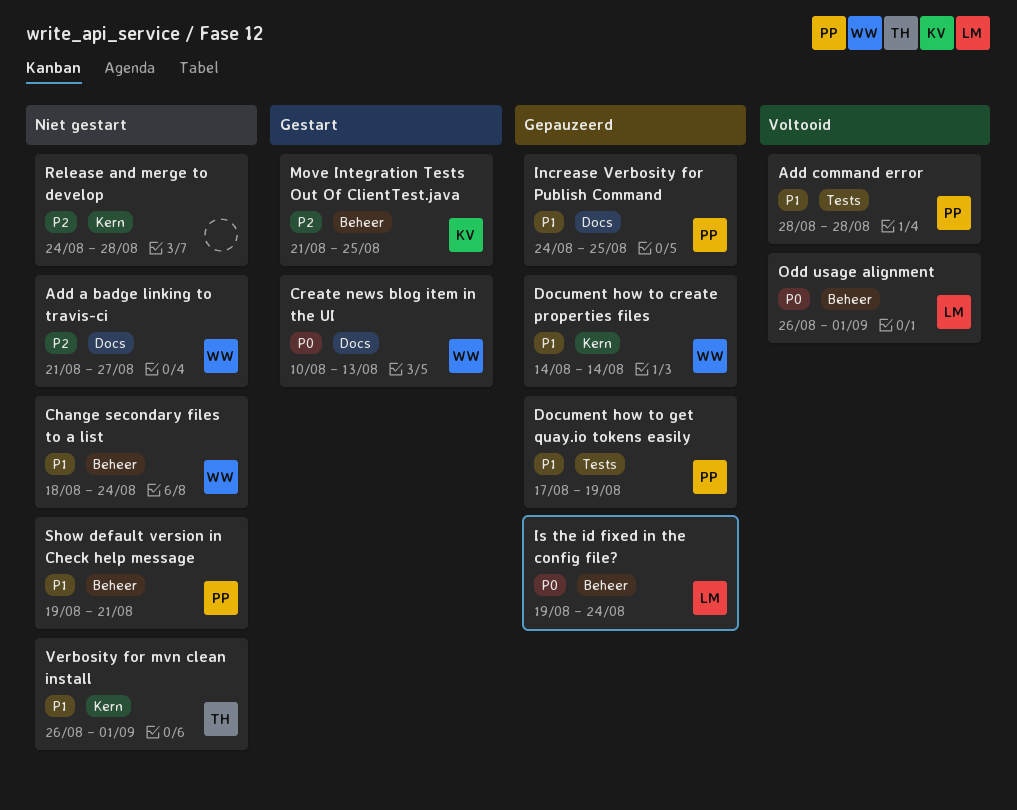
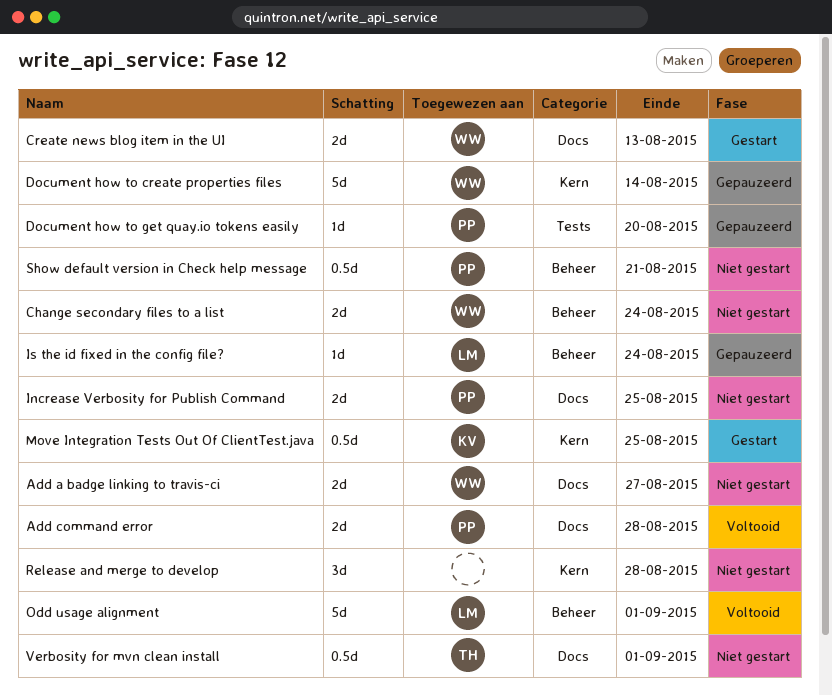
Add command error, label: Tests -> Docs
Document how to get quay.io tokens easily, due: Aug 19 -> Aug 20
Increase Verbosity for Publish Command, status: Gepauzeerd -> Niet gestart
Move Integration Tests Out Of ClientTest.java, label: Beheer -> Kern
Verbosity for mvn clean install, label: Kern -> Docs

